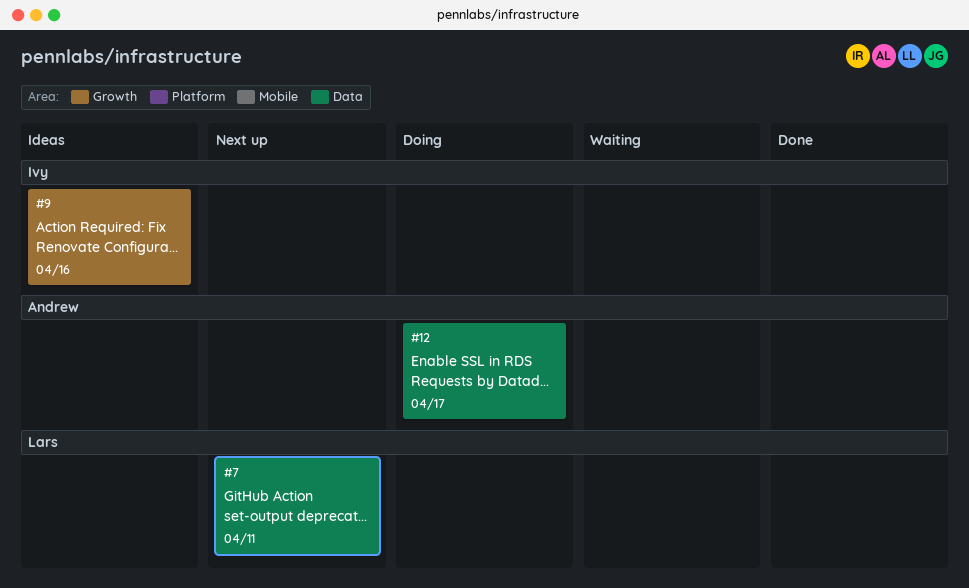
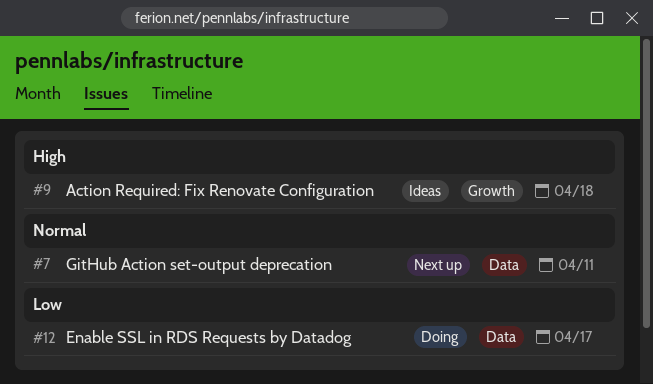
#9, due: Apr 16 -> Apr 18

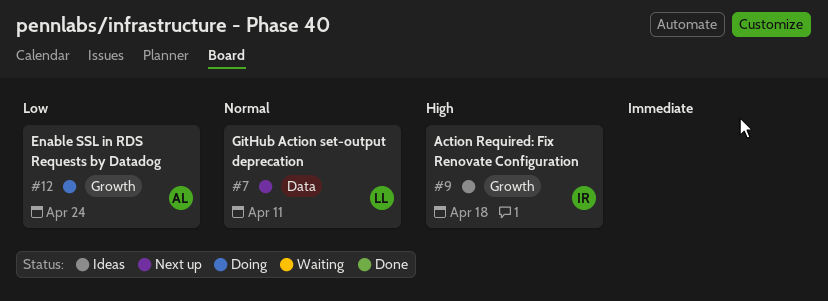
#12, label: Data -> Growth
#12, due: Apr 17 -> Apr 24

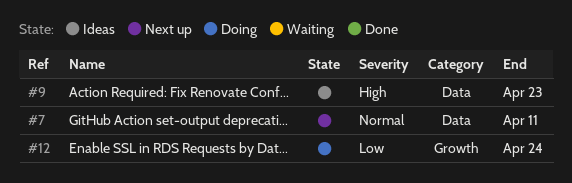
#9, label: Growth -> Data
#9, due: Apr 18 -> Apr 23

